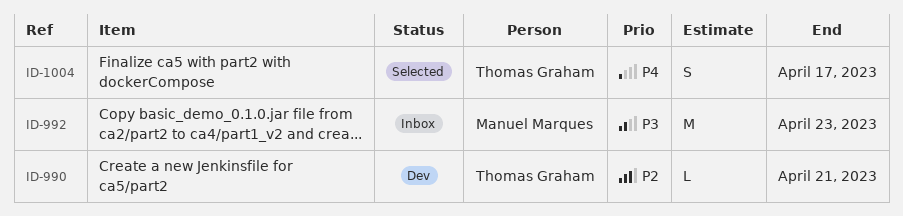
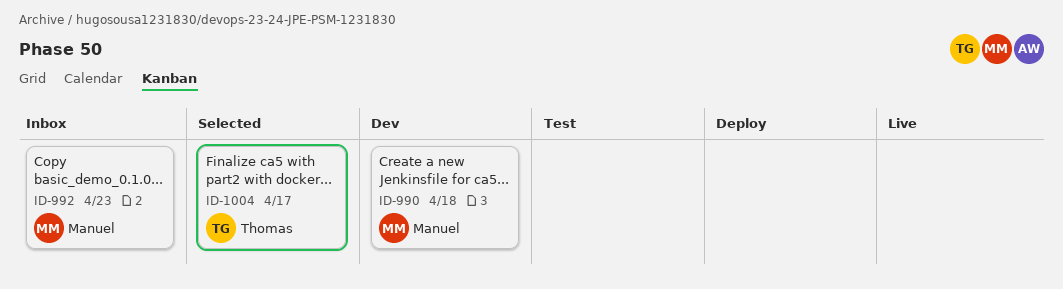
ID-990, owner: Thomas Graham -> Manuel Marques
ID-990, due: Apr 21 -> Apr 18

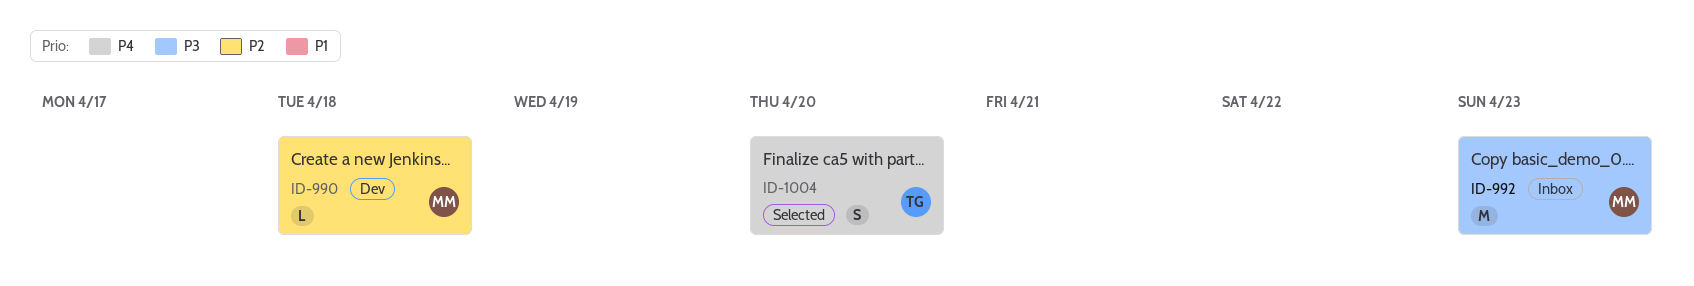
ID-1004, due: Apr 17 -> Apr 20

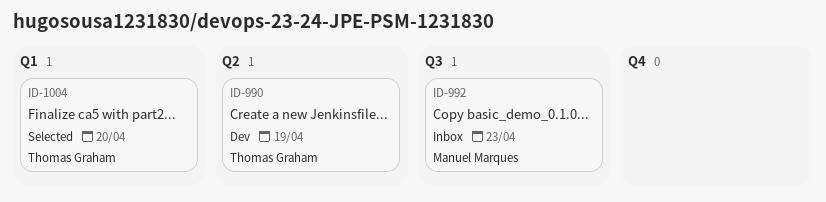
ID-990, owner: Manuel Marques -> Thomas Graham
ID-990, due: Apr 18 -> Apr 19

